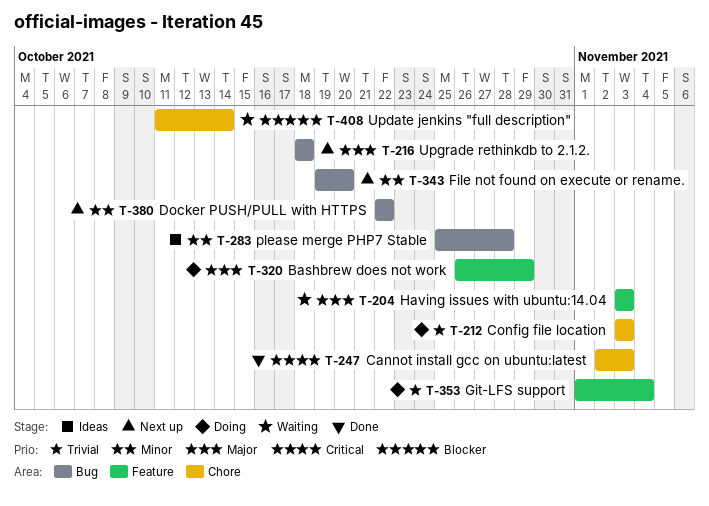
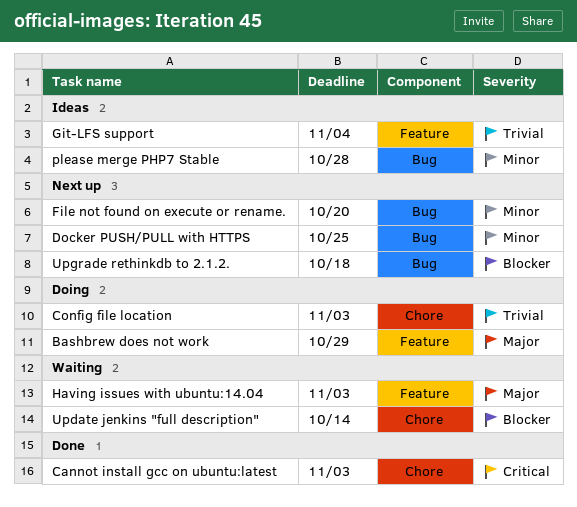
Docker PUSH/PULL with HTTPS, due: Oct 22 -> Oct 25
Git-LFS support, status: Doing -> Ideas
Upgrade rethinkdb to 2.1.2., priority: Major -> Blocker

